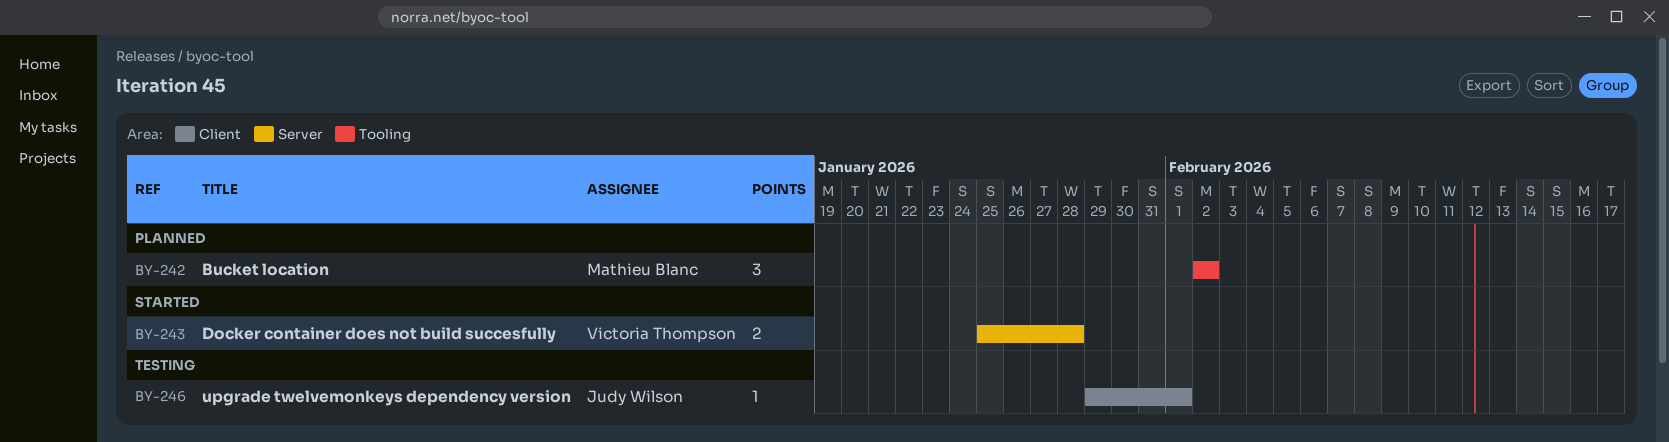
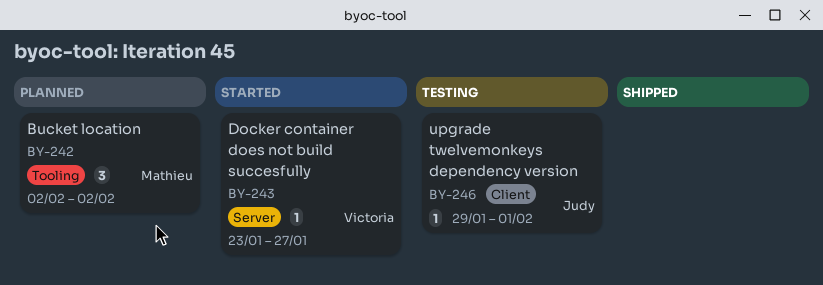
BY-243, estimate: 2 -> 1
BY-243, start: Jan 25 -> Jan 23
BY-243, due: Jan 28 -> Jan 27

